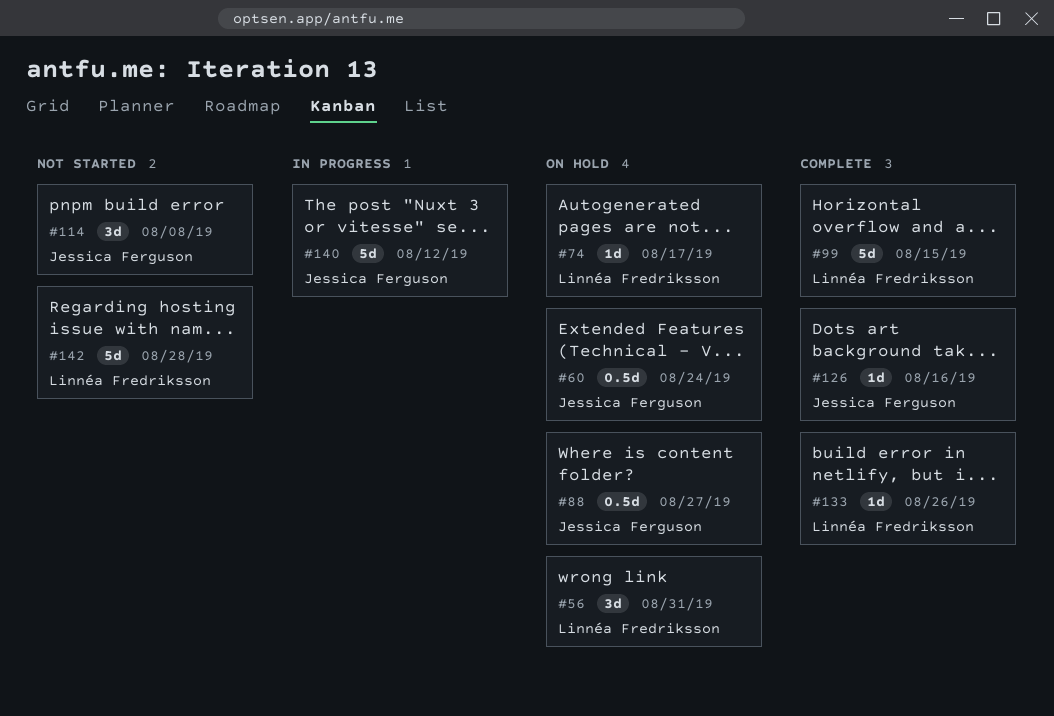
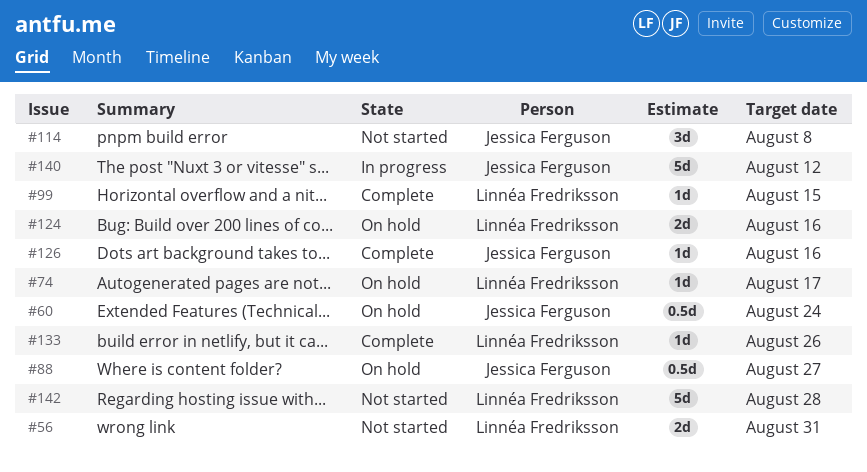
#56, status: On hold -> Not started
#56, estimate: 3d -> 2d
#99, estimate: 5d -> 1d
#124: none -> present

